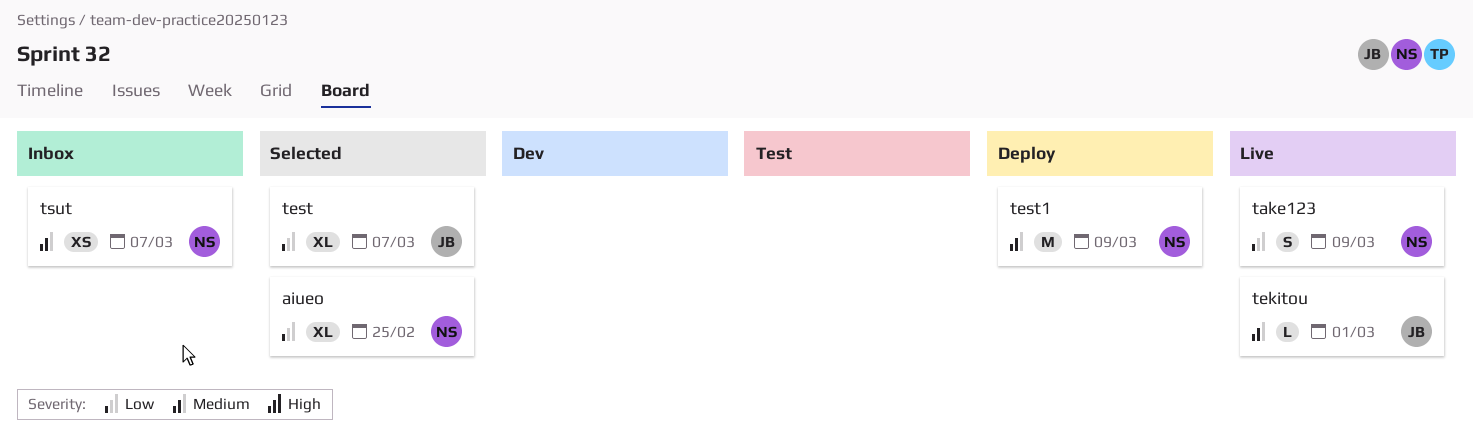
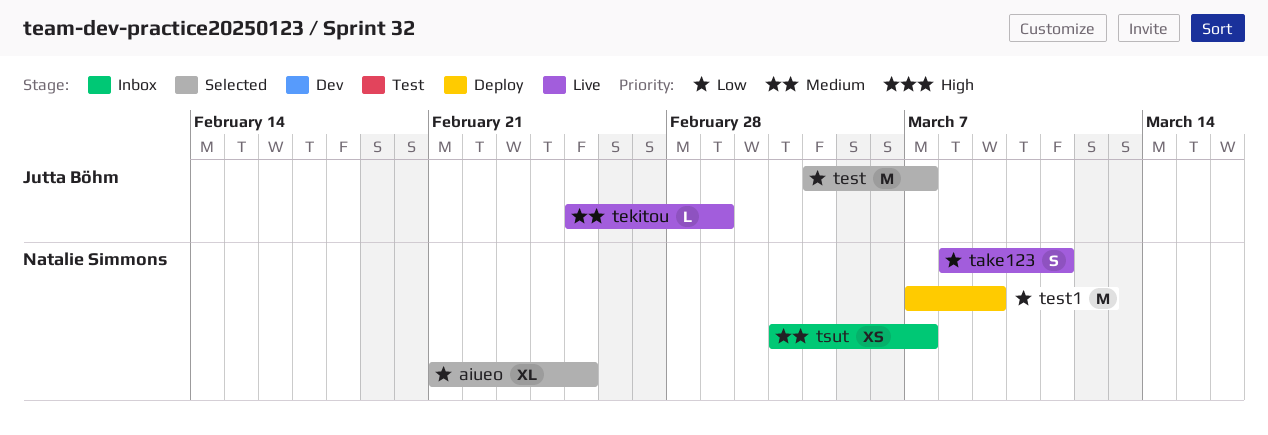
take123, due: Mar 9 -> Mar 11
test, estimate: XL -> M
test1, priority: Medium -> Low

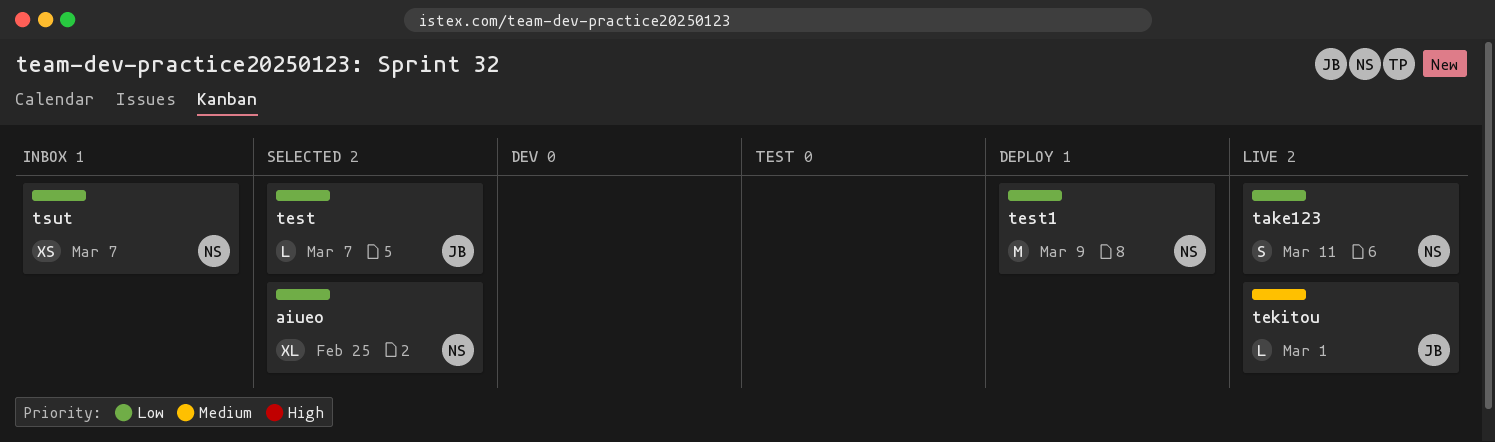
test, estimate: M -> L
tsut, priority: Medium -> Low

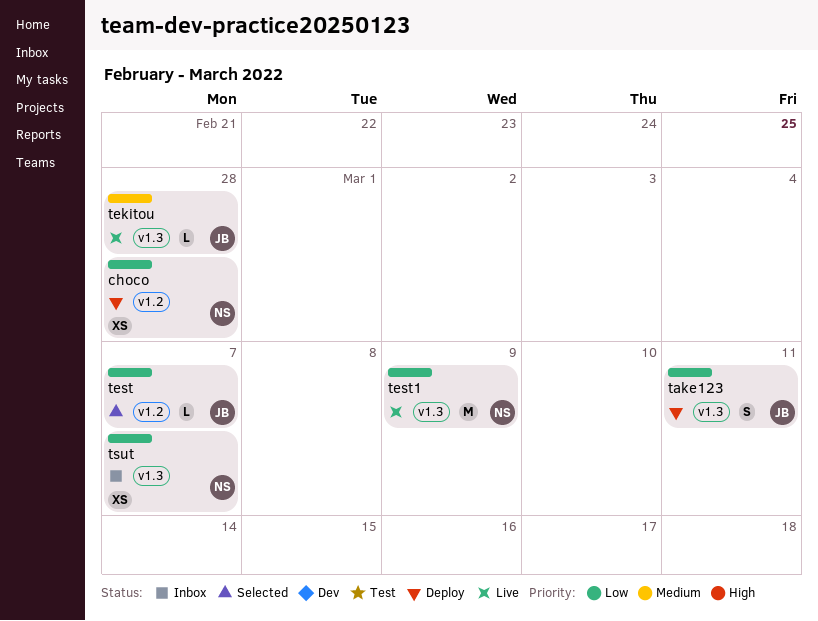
aiueo: present -> none
choco: none -> present
take123, status: Live -> Deploy
take123, owner: NS -> JB
tekitou, due: Mar 1 -> Feb 28
test1, status: Deploy -> Live

